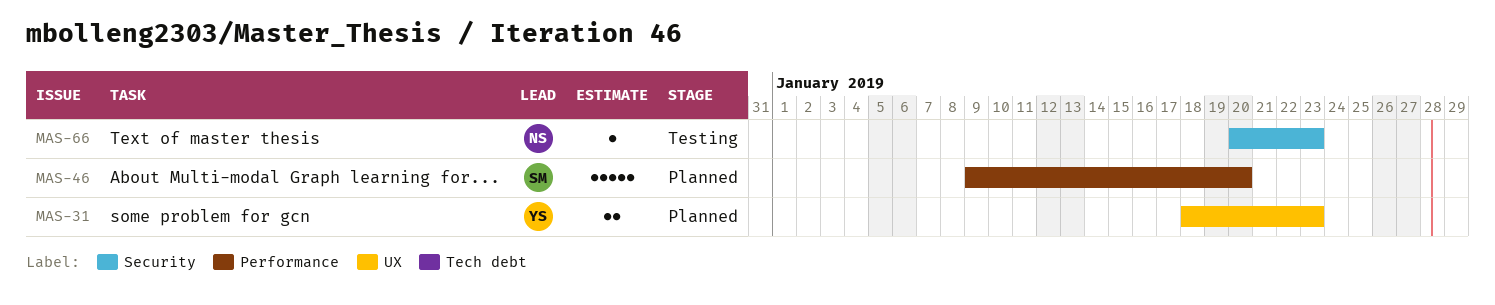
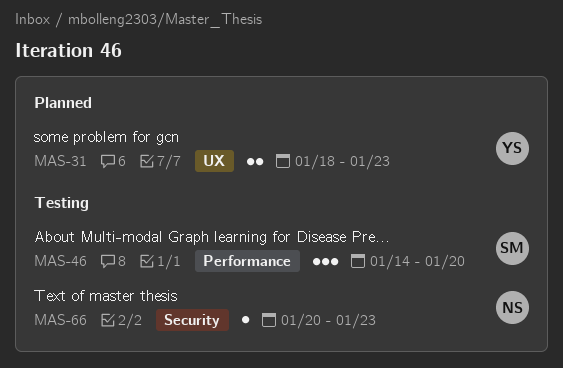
MAS-46, status: Planned -> Testing
MAS-46, estimate: 5 -> 3
MAS-46, start: Jan 9 -> Jan 14

